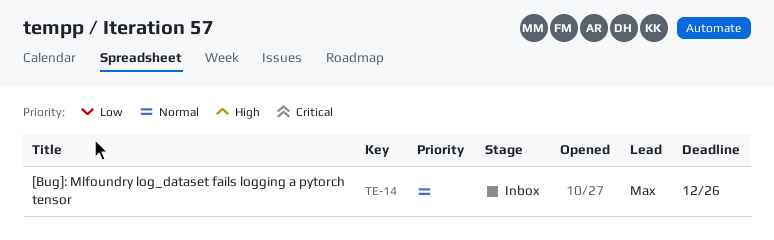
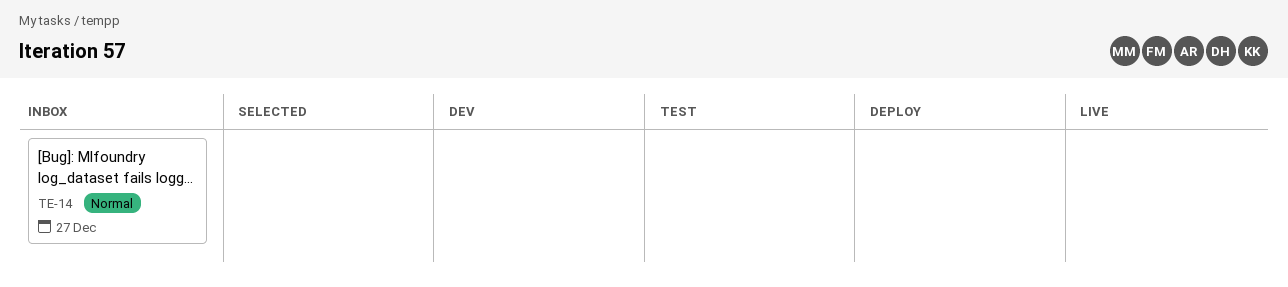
TE-14, due: Dec 26 -> Dec 27

